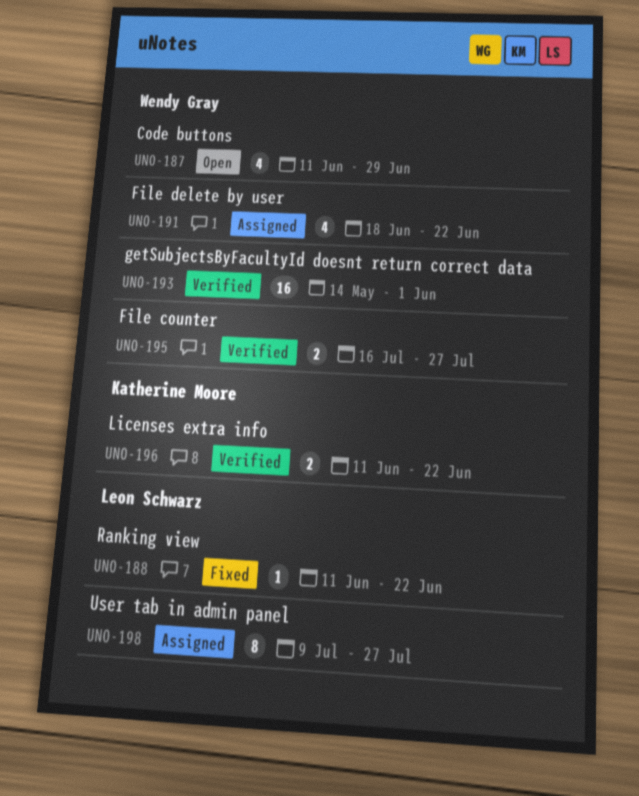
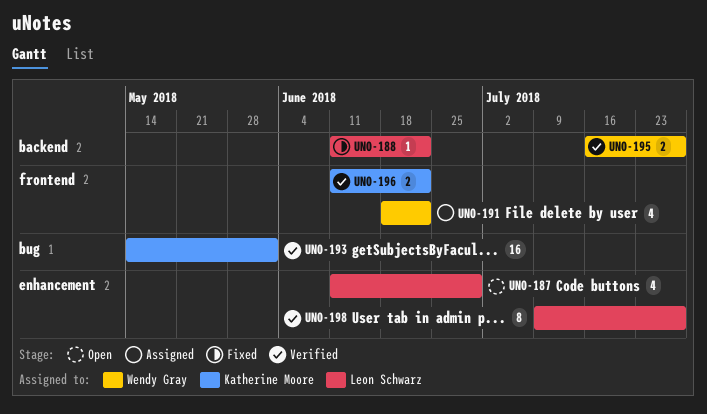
UNO-187, owner: Wendy Gray -> Leon Schwarz
UNO-193, owner: Wendy Gray -> Katherine Moore
UNO-198, status: Assigned -> Verified

